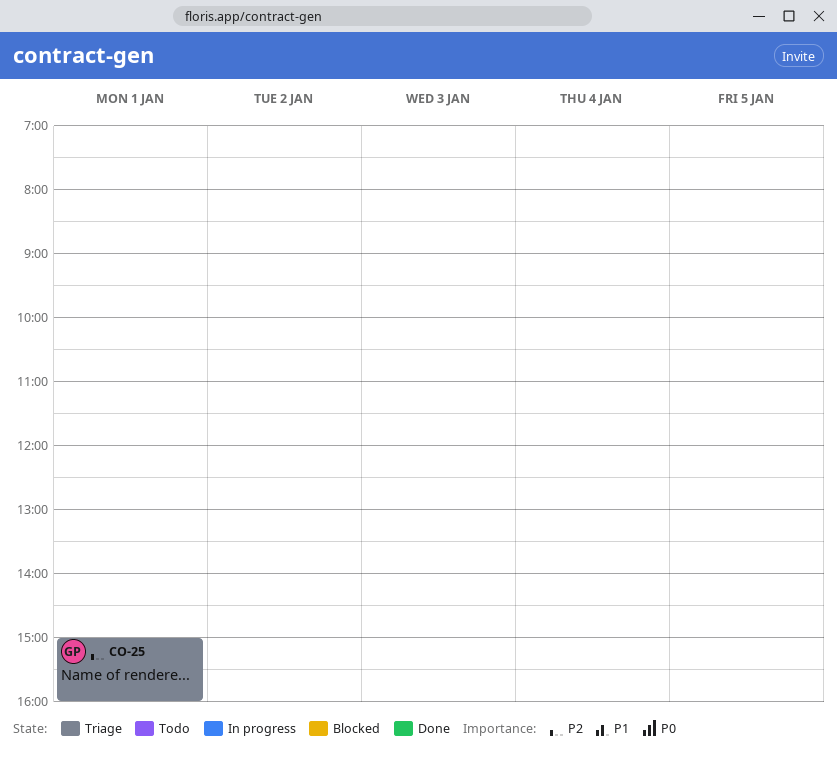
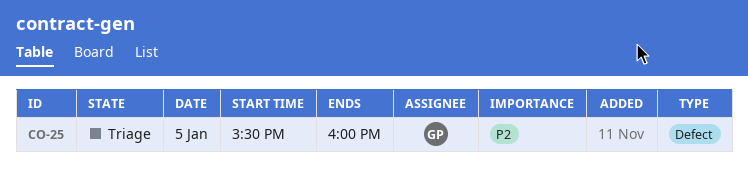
CO-25, day: Jan 1 -> Jan 5
CO-25, begins: 15:00 -> 15:30

